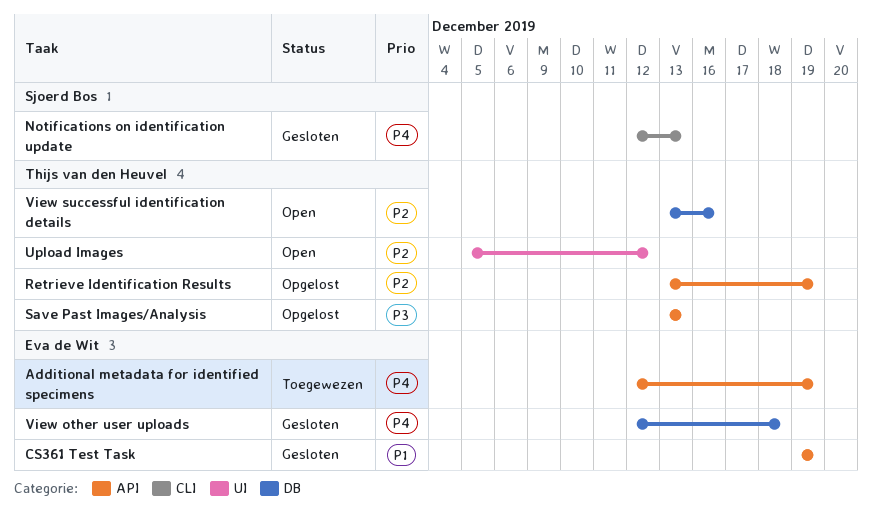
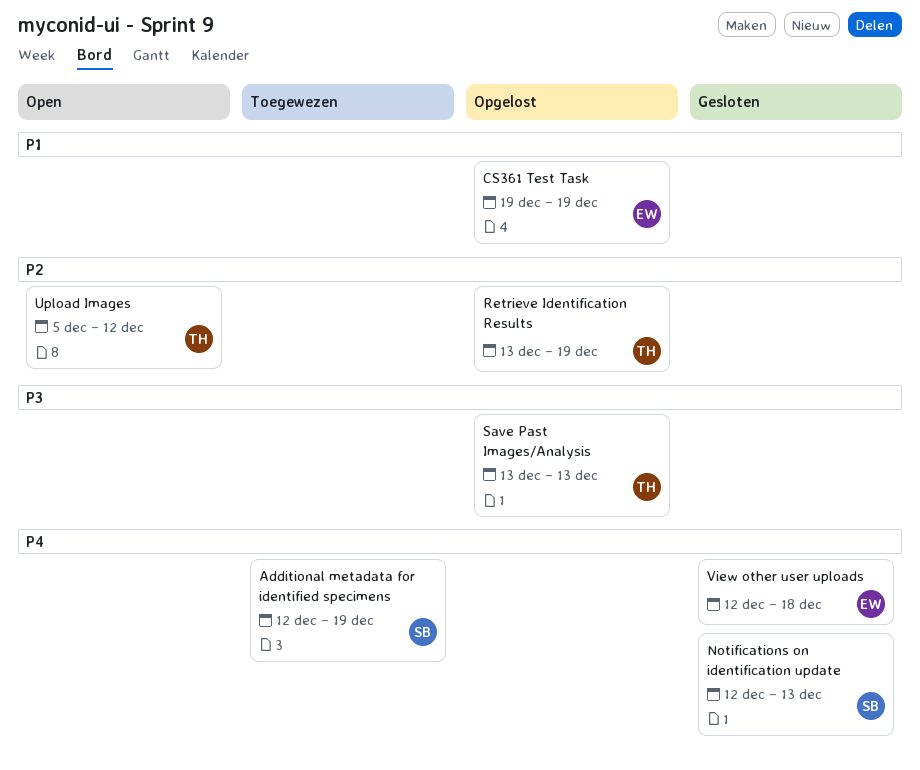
Additional metadata for identified specimens, owner: Eva de Wit -> Sjoerd Bos
CS361 Test Task, status: Gesloten -> Opgelost
View successful identification details: present -> none

